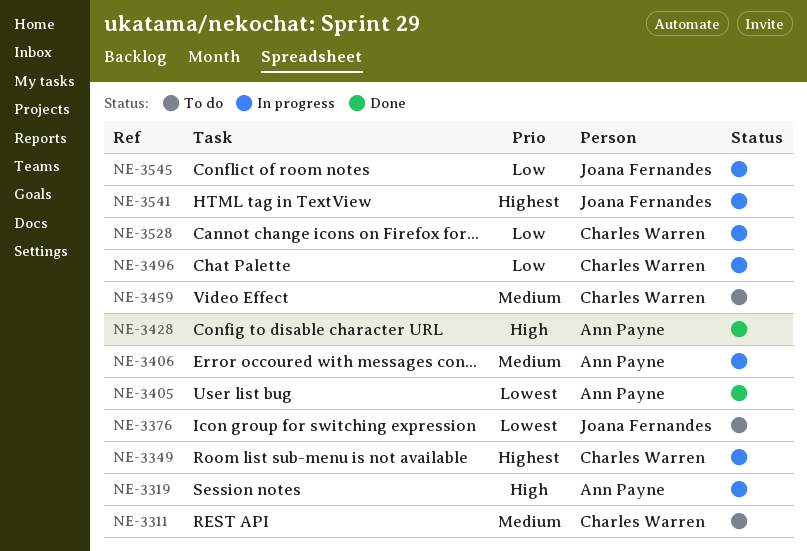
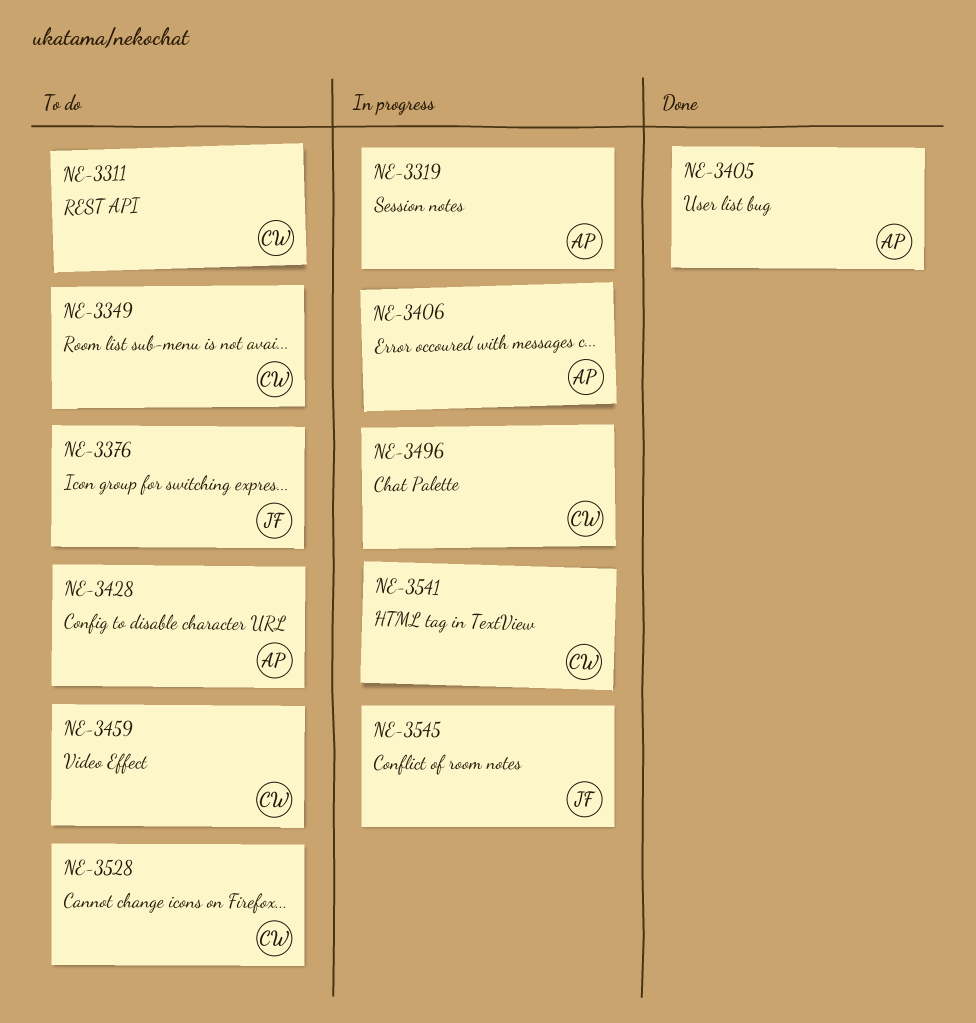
NE-3349, status: In progress -> To do
NE-3428, status: Done -> To do
NE-3528, status: In progress -> To do
NE-3541, owner: Joana Fernandes -> Charles Warren

